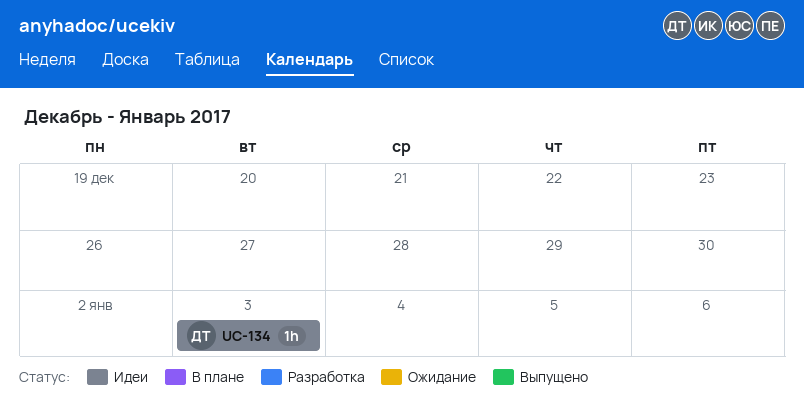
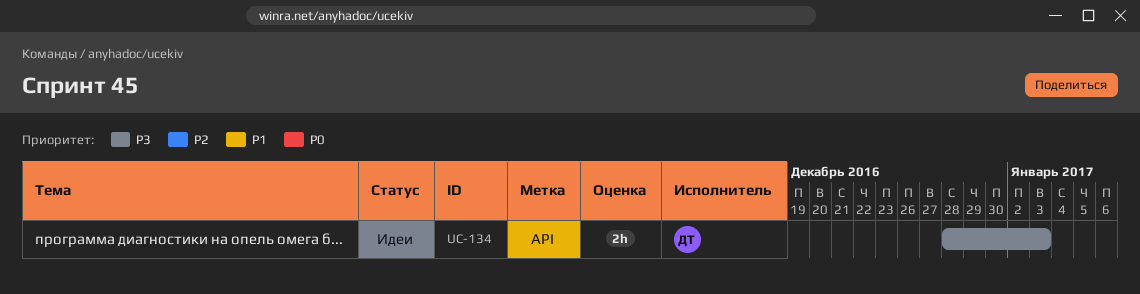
UC-134, estimate: 1h -> 2h
UC-134, start: Jan 3 -> Dec 28

